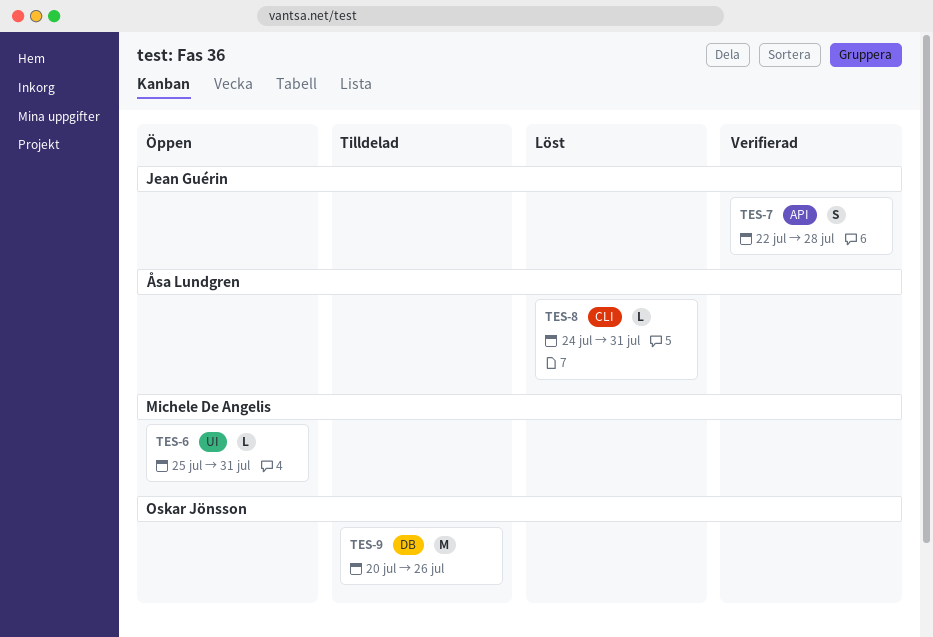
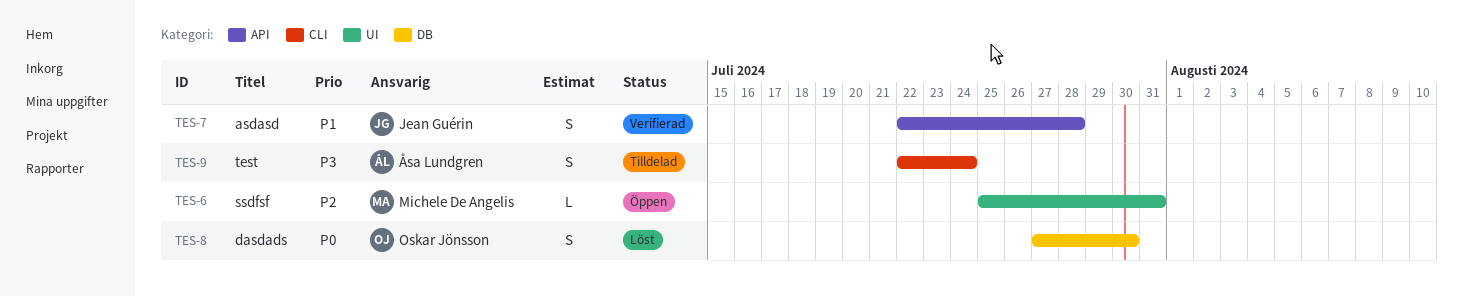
TES-8, owner: Åsa Lundgren -> Oskar Jönsson
TES-8, label: CLI -> DB
TES-8, estimate: L -> S
TES-8, start: Jul 24 -> Jul 27
TES-8, due: Jul 31 -> Jul 30
TES-9, owner: Oskar Jönsson -> Åsa Lundgren
TES-9, label: DB -> CLI
TES-9, estimate: M -> S
TES-9, start: Jul 20 -> Jul 22
TES-9, due: Jul 26 -> Jul 24

